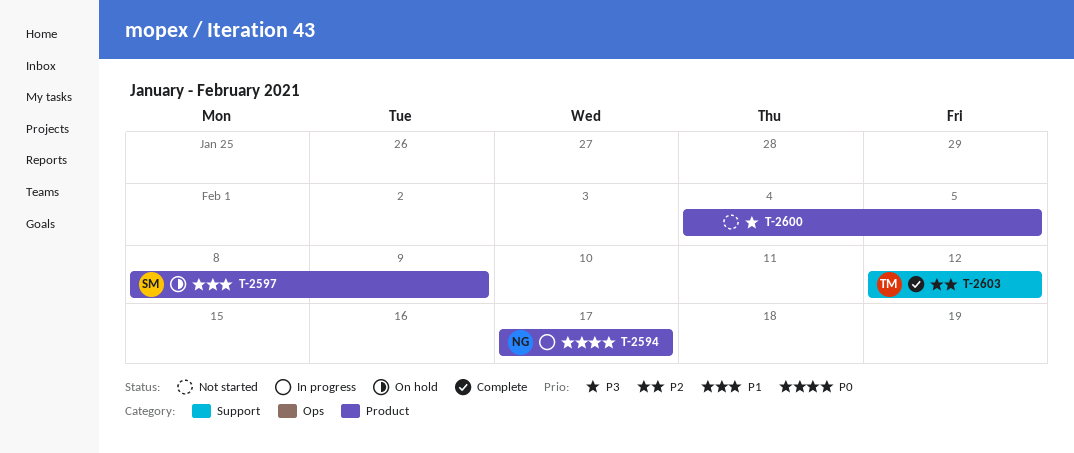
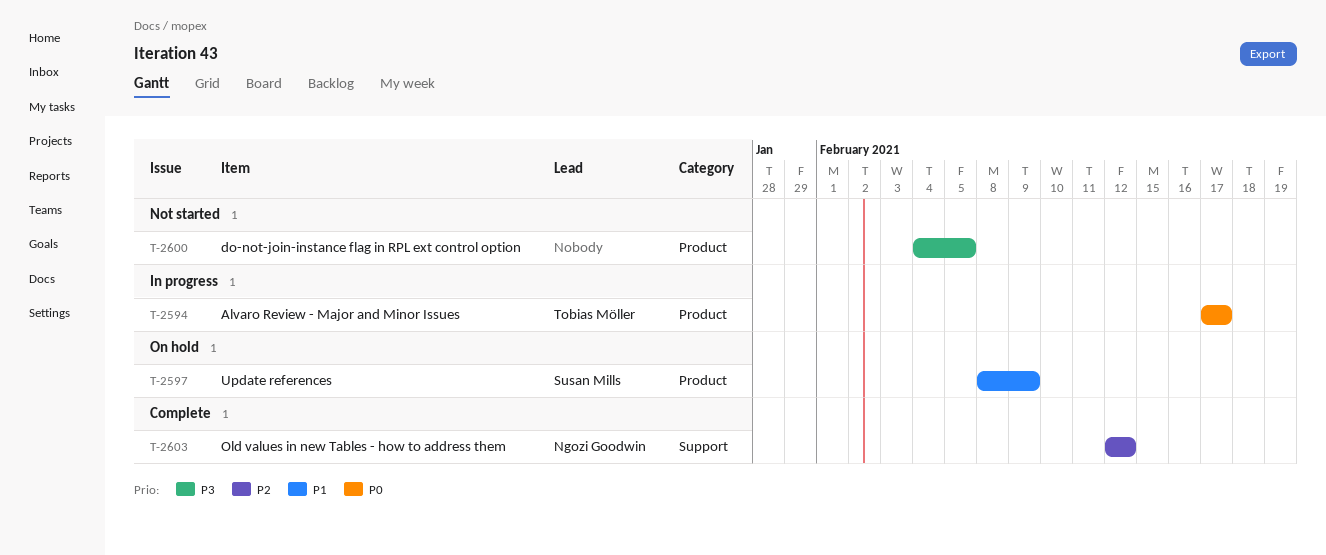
T-2594, owner: Ngozi Goodwin -> Tobias Möller
T-2603, owner: Tobias Möller -> Ngozi Goodwin

